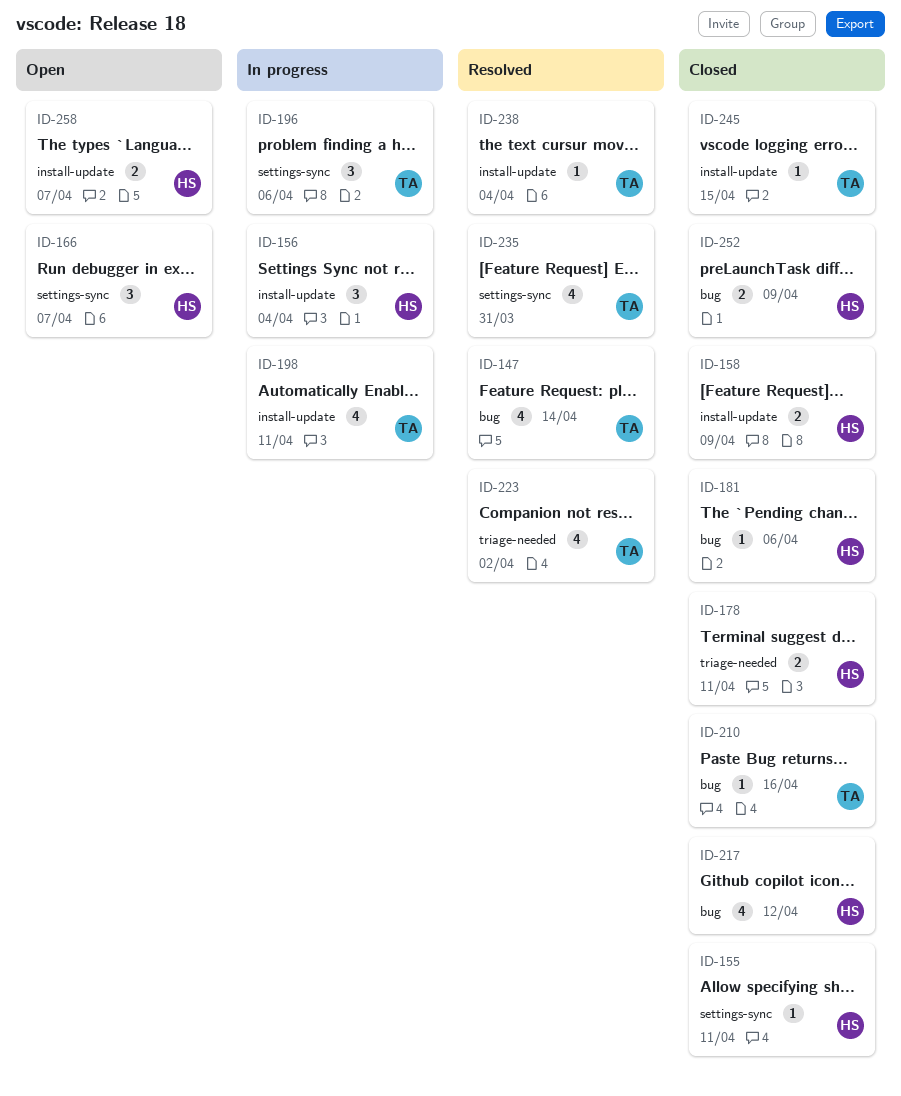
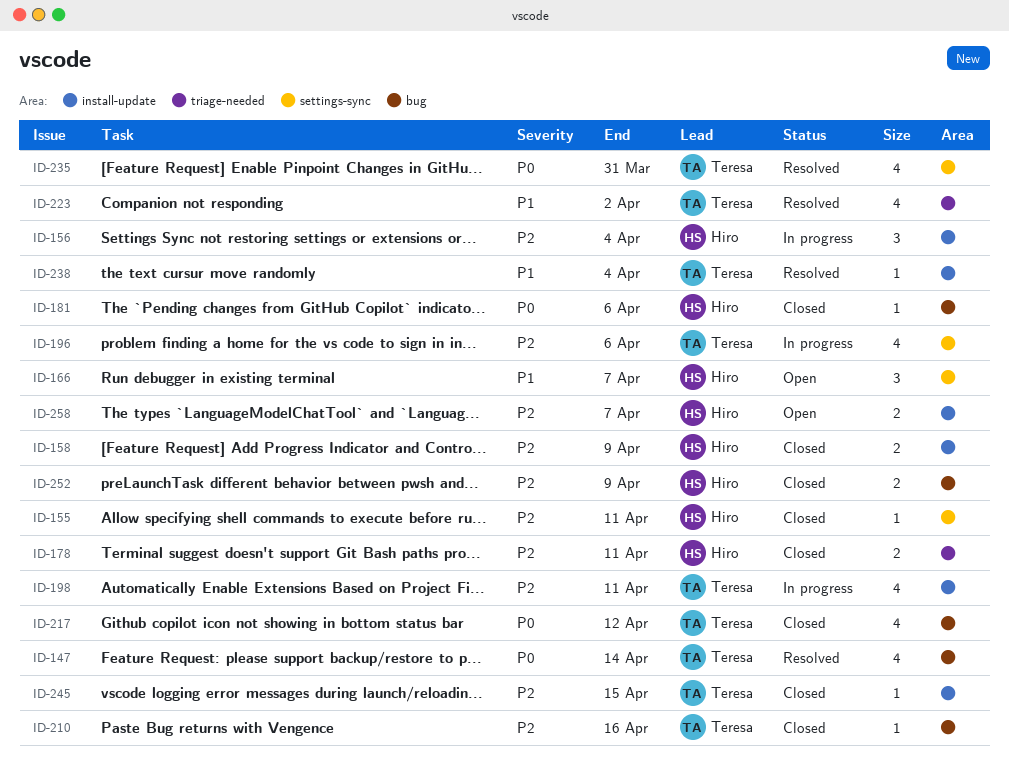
ID-196, estimate: 3 -> 4
ID-217, owner: Hiro -> Teresa

